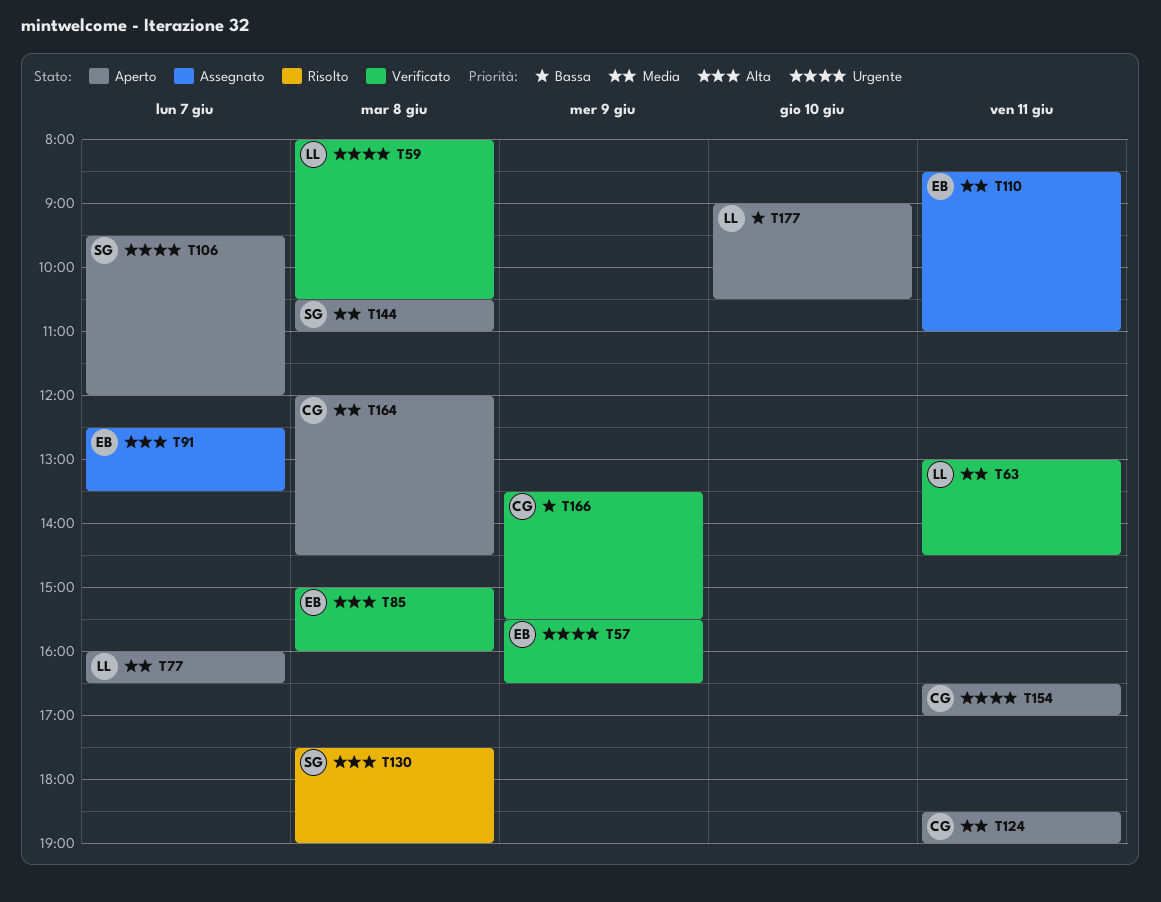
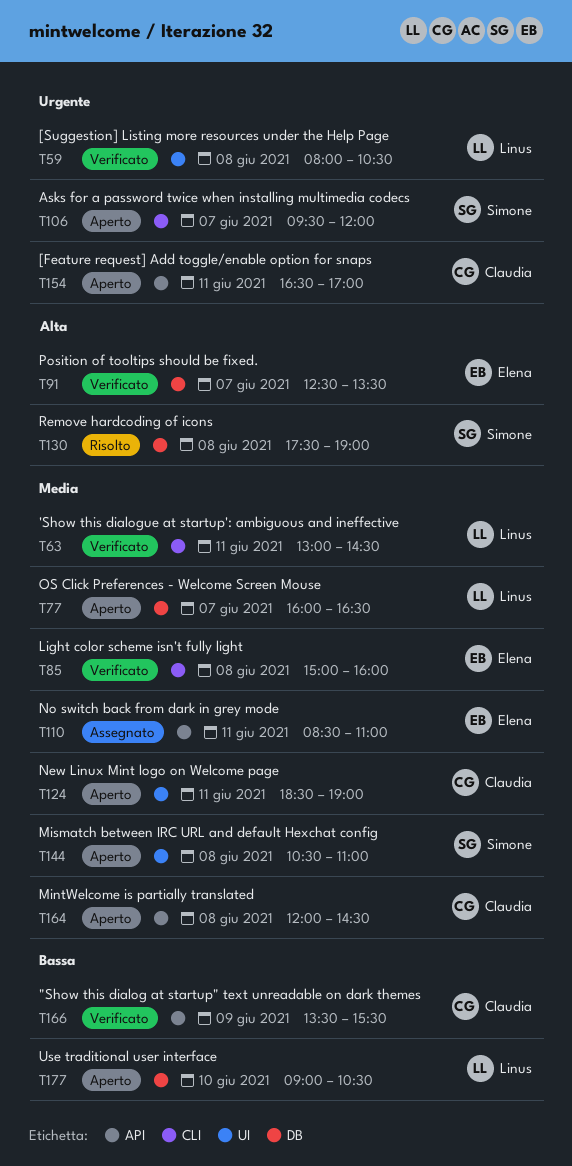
T57: present -> none
T85, priority: Alta -> Media
T91, status: Assegnato -> Verificato

